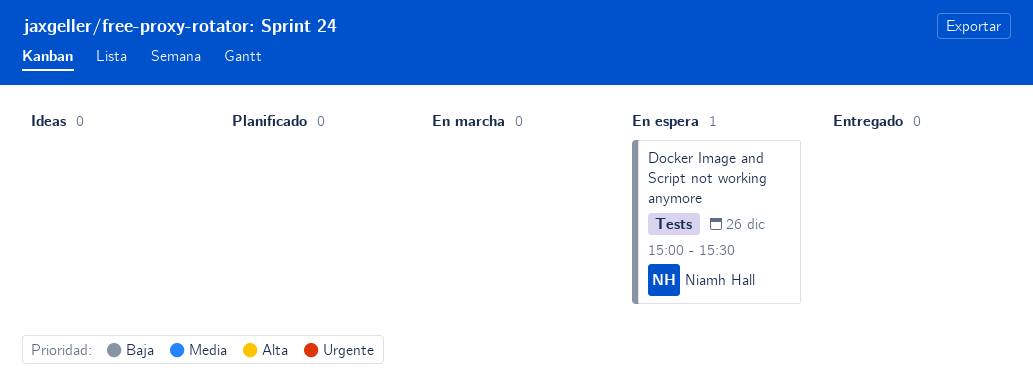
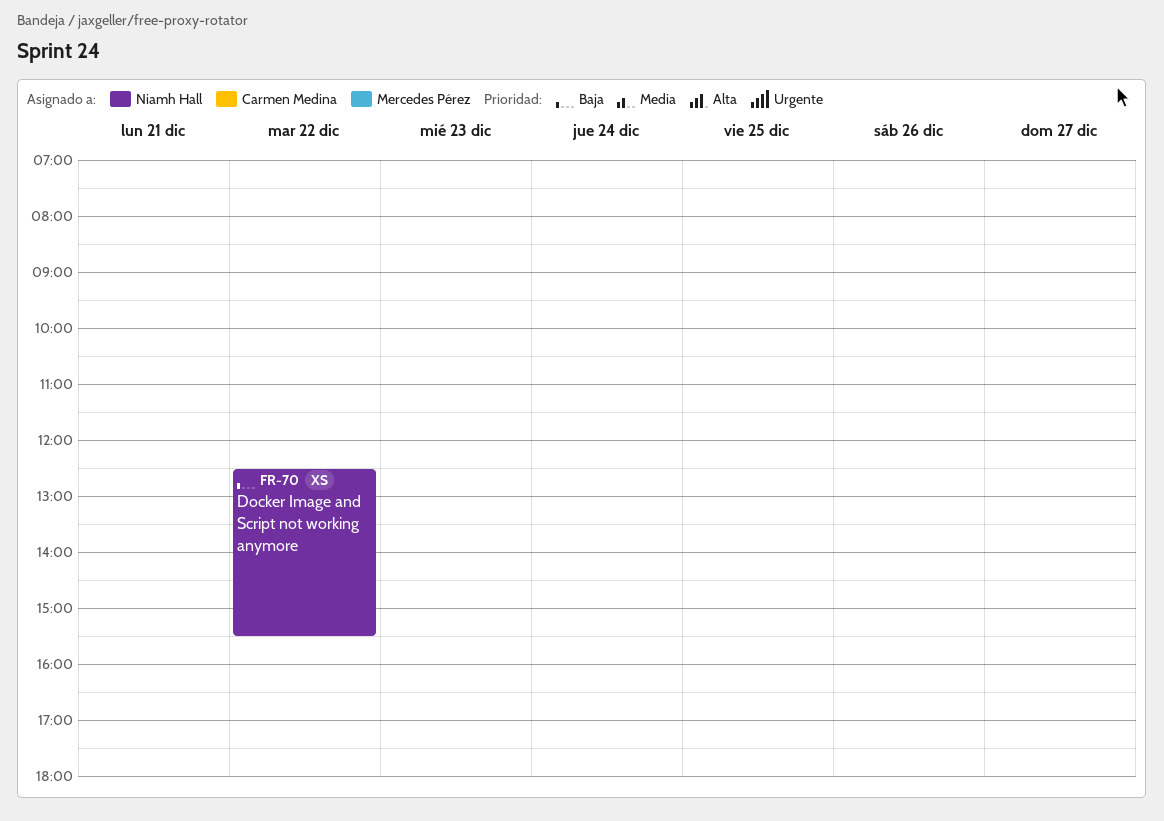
Docker Image and Script not working anymore, day: Dec 26 -> Dec 22
Docker Image and Script not working anymore, begins: 15:00 -> 12:30

